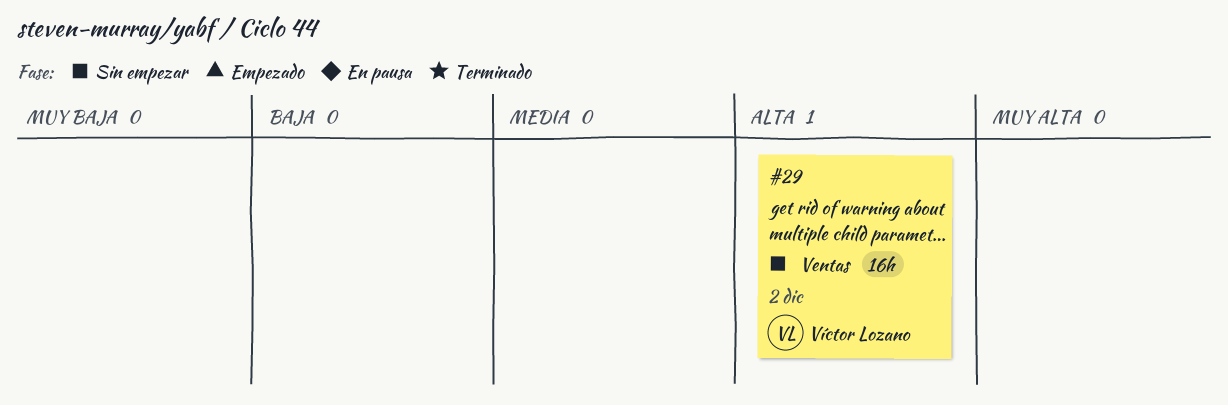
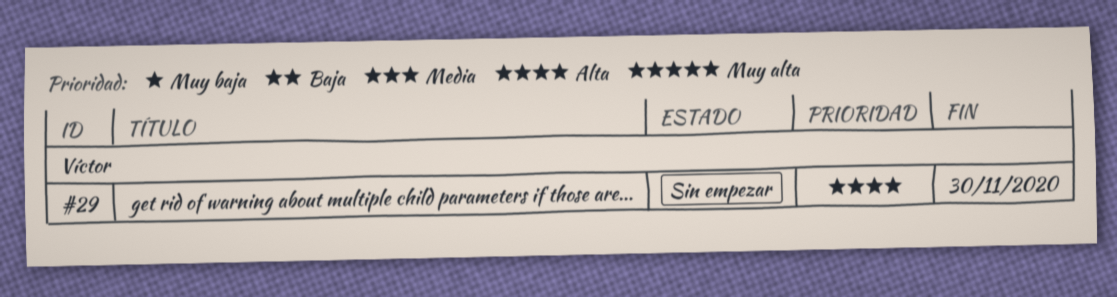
#29, due: Dec 2 -> Nov 30

